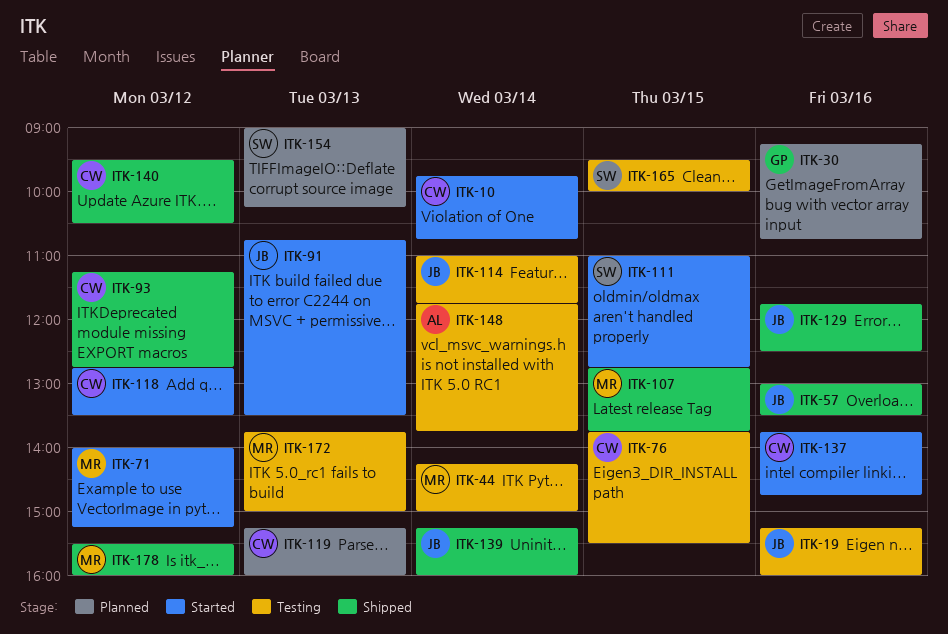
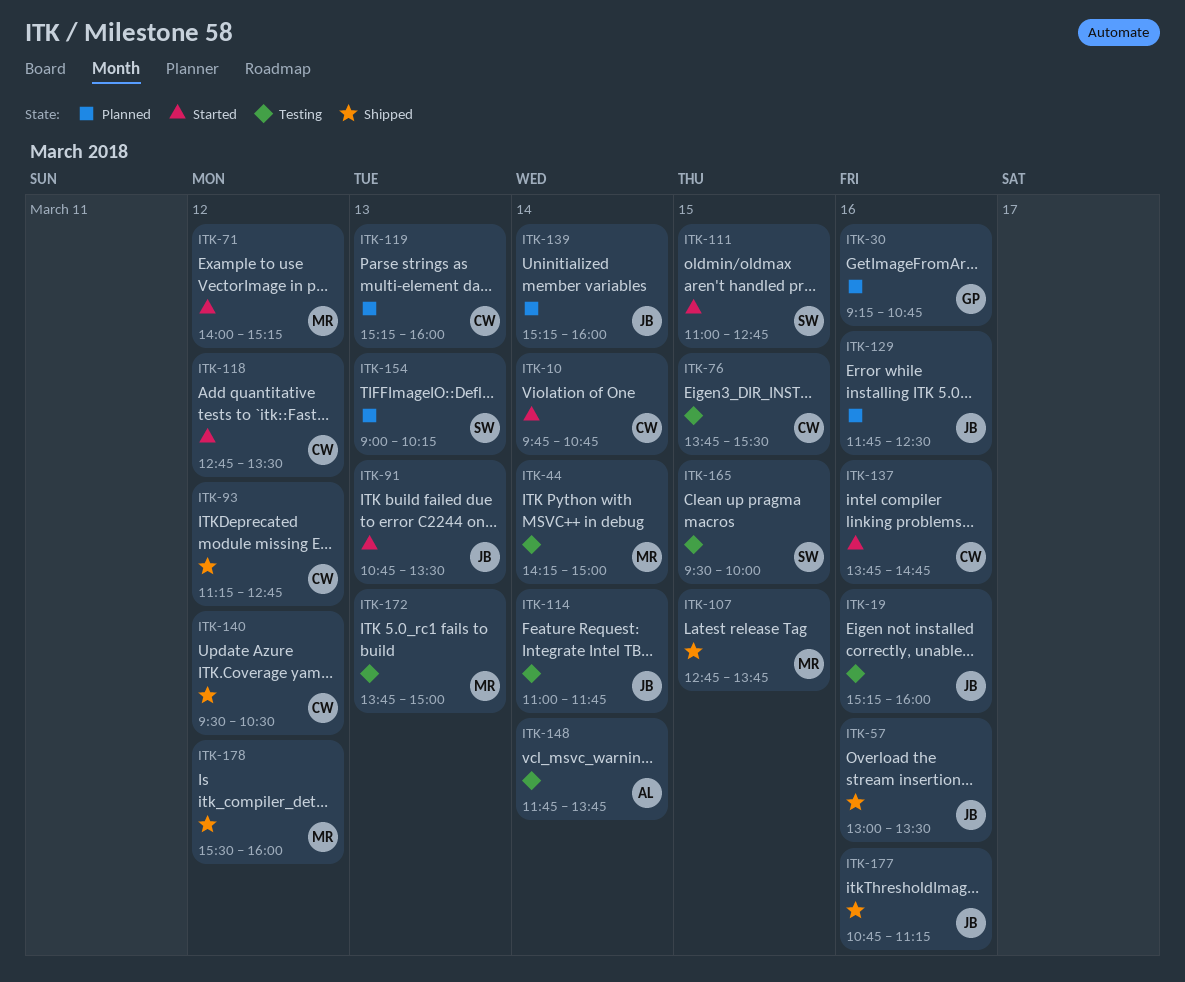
ITK-129, status: Shipped -> Planned
ITK-139, status: Shipped -> Planned
ITK-177: none -> present

